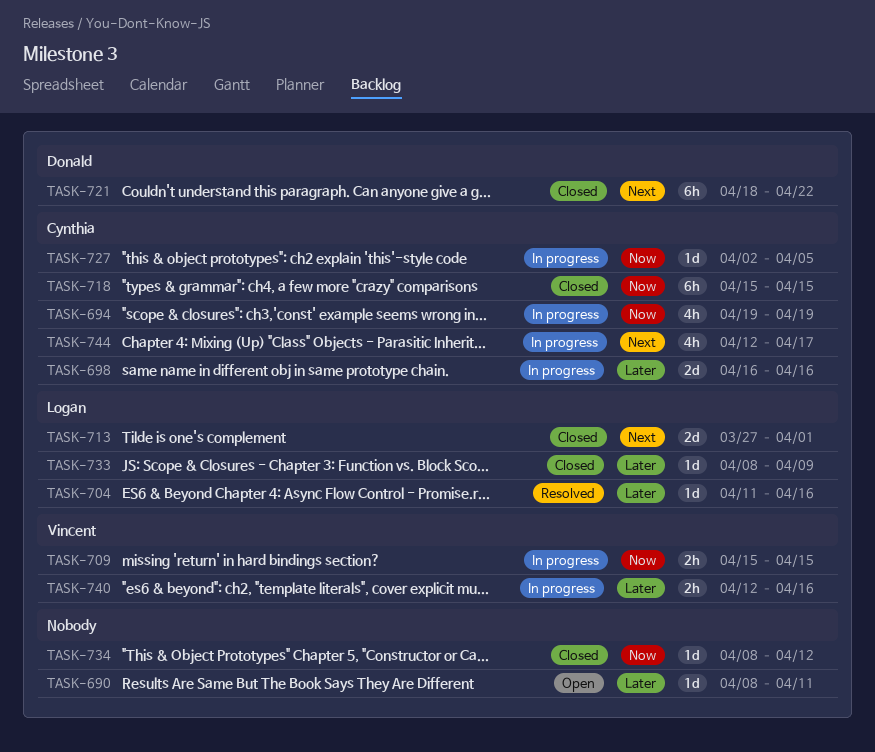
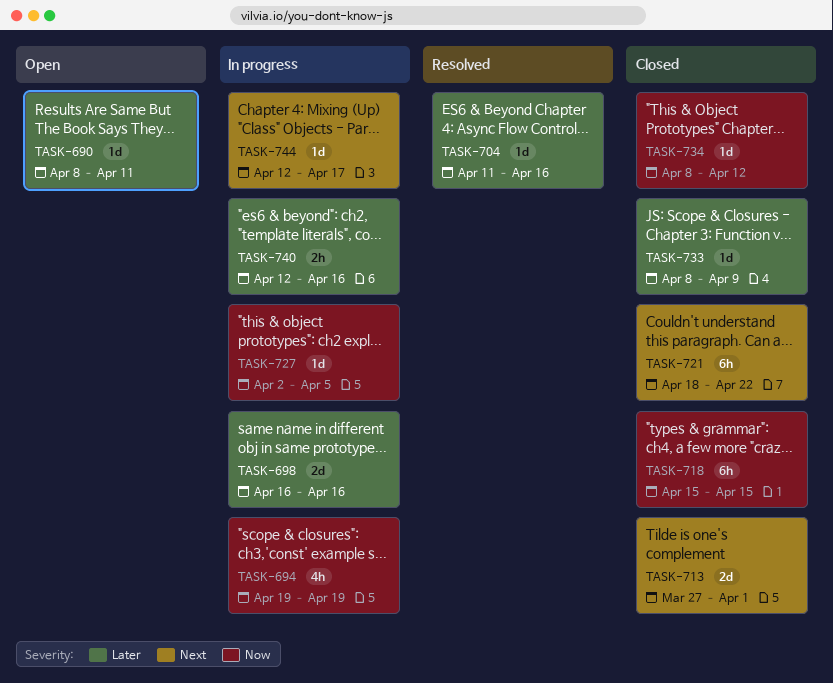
TASK-709: present -> none
TASK-744, estimate: 4h -> 1d

